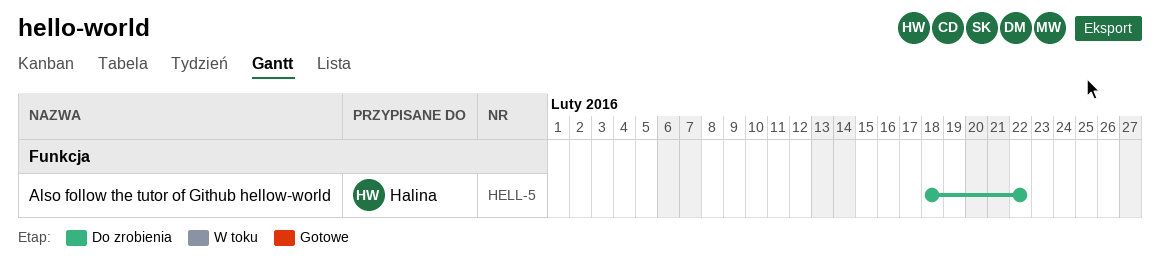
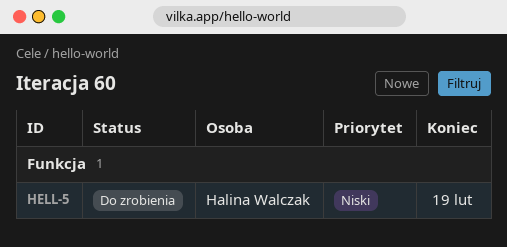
HELL-5, due: Feb 22 -> Feb 19

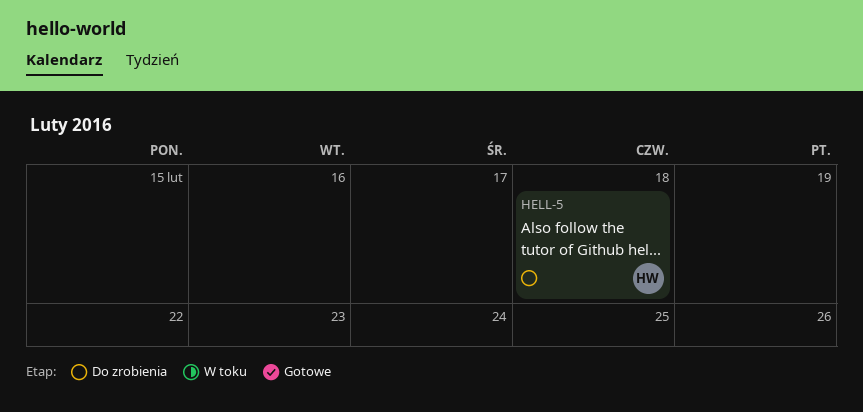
HELL-5, due: Feb 19 -> Feb 18

